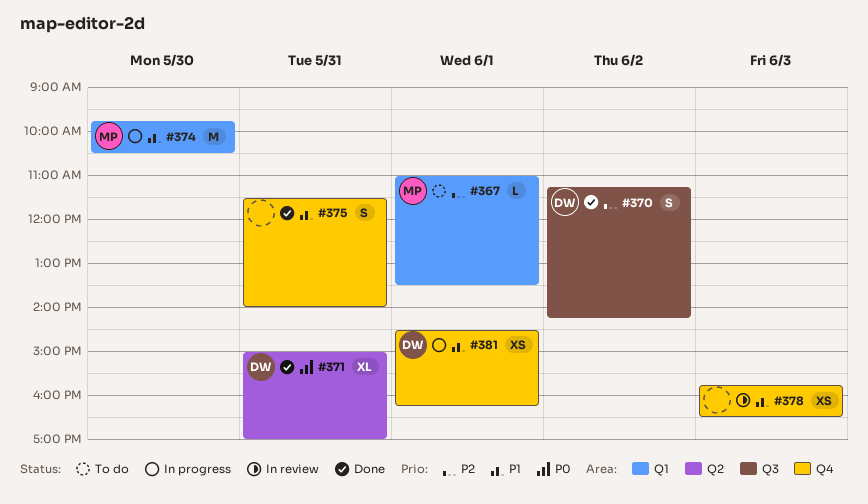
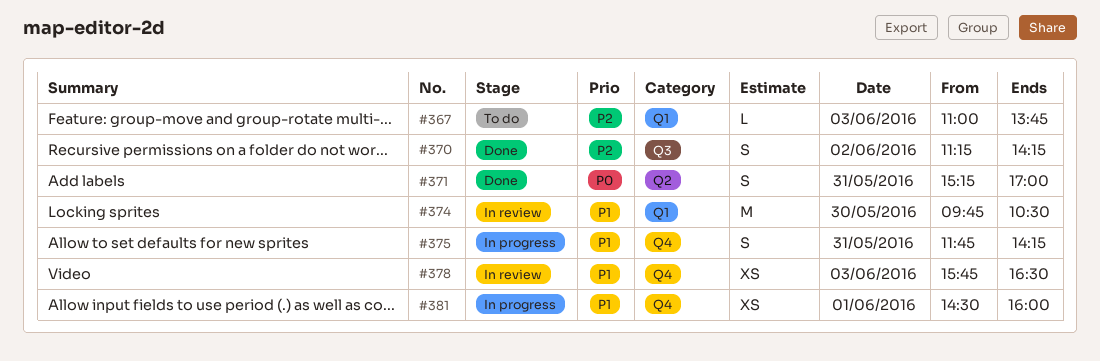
#367, day: Jun 1 -> Jun 3
#367, ends: 13:30 -> 13:45
#371, estimate: XL -> S
#371, begins: 15:00 -> 15:15
#374, status: In progress -> In review
#375, status: Done -> In progress
#375, begins: 11:30 -> 11:45
#375, ends: 14:00 -> 14:15
#381, ends: 16:15 -> 16:00

